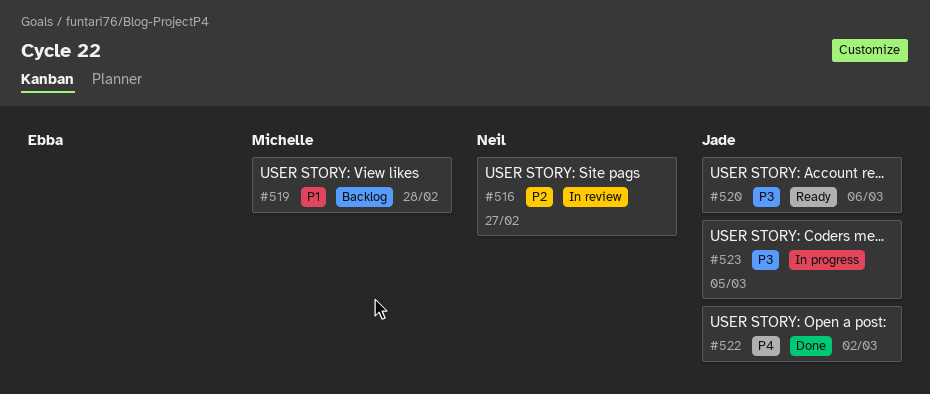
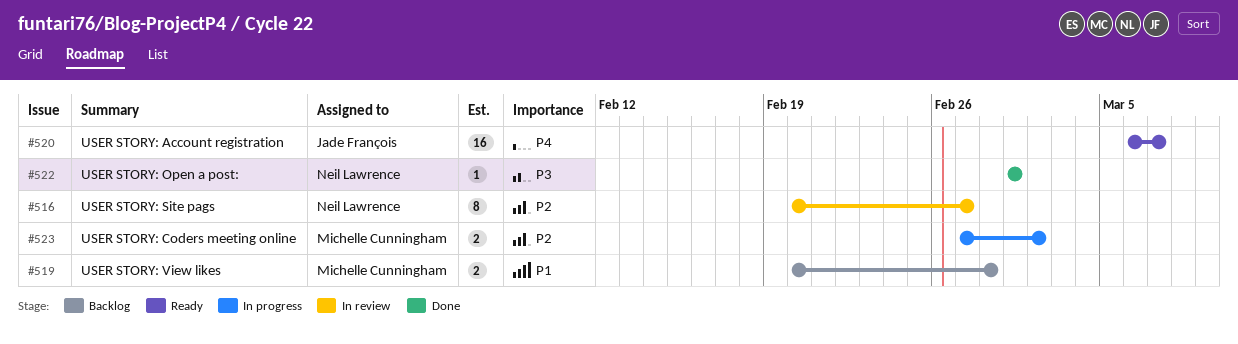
#520, priority: P3 -> P4
#520, due: Mar 6 -> Mar 7
#522, owner: Jade François -> Neil Lawrence
#522, priority: P4 -> P3
#522, due: Mar 2 -> Mar 1
#523, owner: Jade François -> Michelle Cunningham
#523, priority: P3 -> P2
#523, due: Mar 5 -> Mar 2

